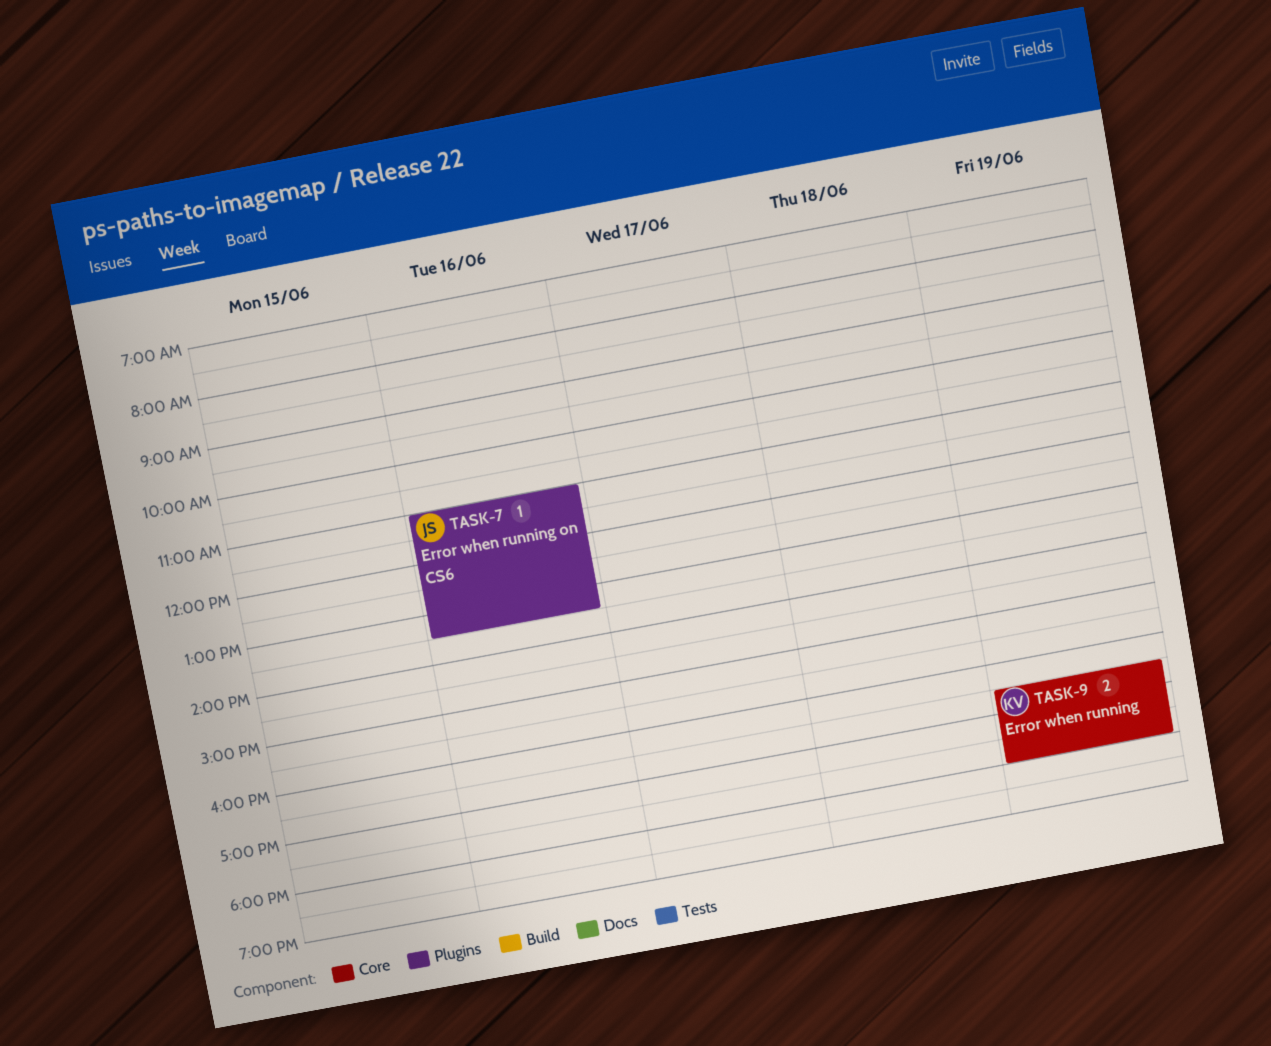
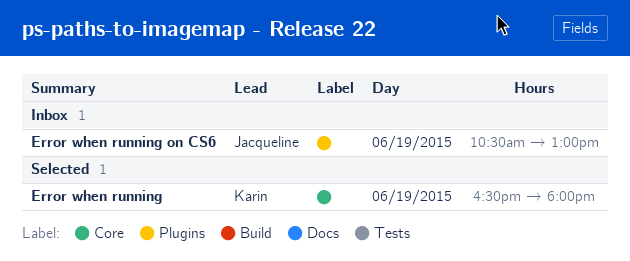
Error when running on CS6, day: Jun 16 -> Jun 19
Error when running on CS6, begins: 11:00 -> 10:30
Error when running on CS6, ends: 13:30 -> 13:00

